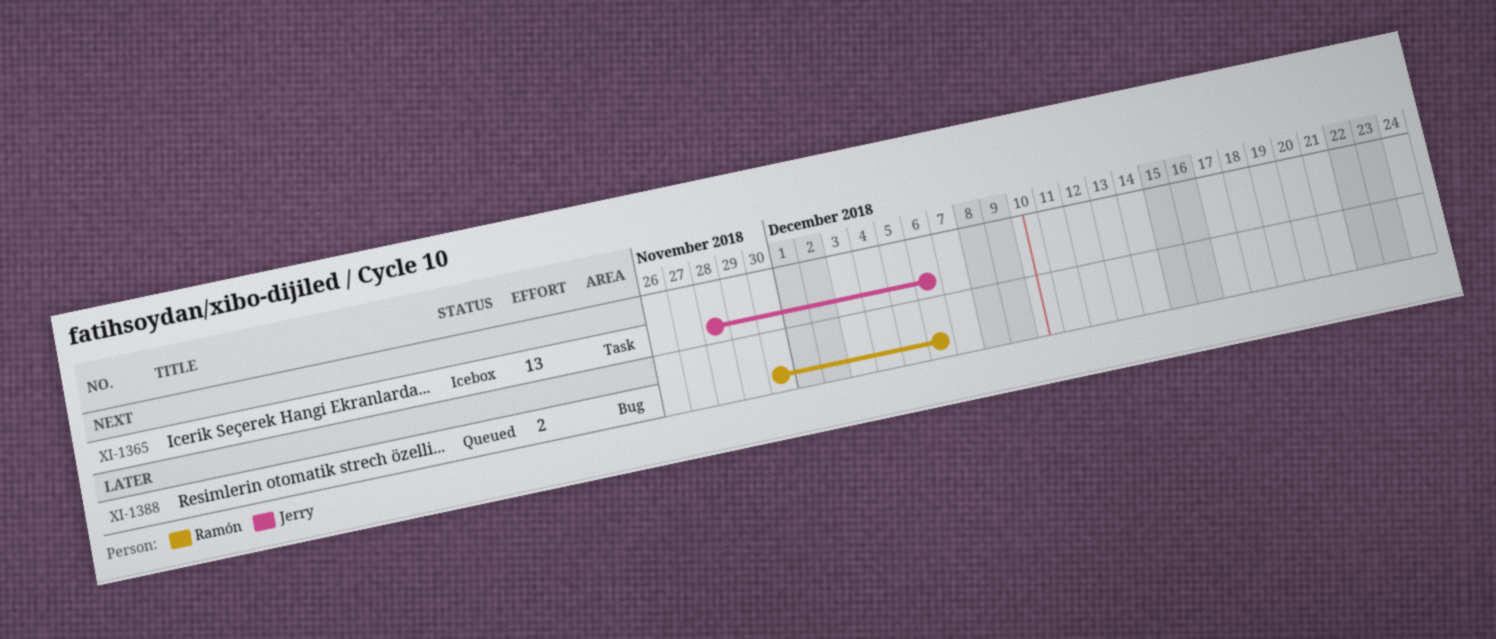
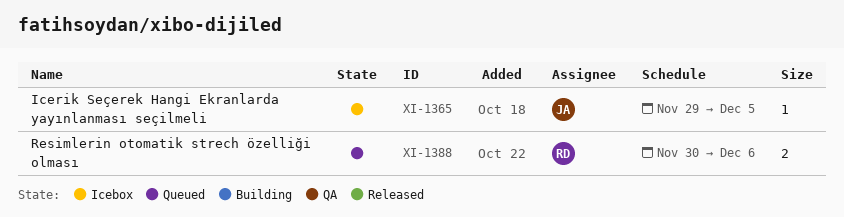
XI-1365, estimate: 13 -> 1
XI-1365, start: Nov 28 -> Nov 29
XI-1365, due: Dec 6 -> Dec 5

